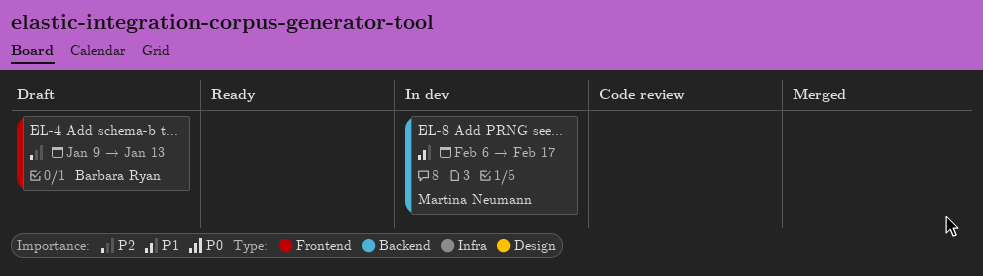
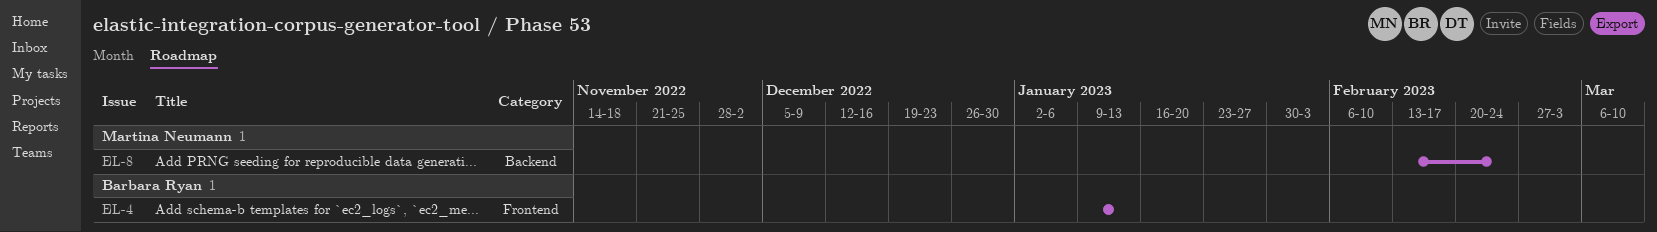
EL-8, start: Feb 6 -> Feb 13
EL-8, due: Feb 17 -> Feb 24

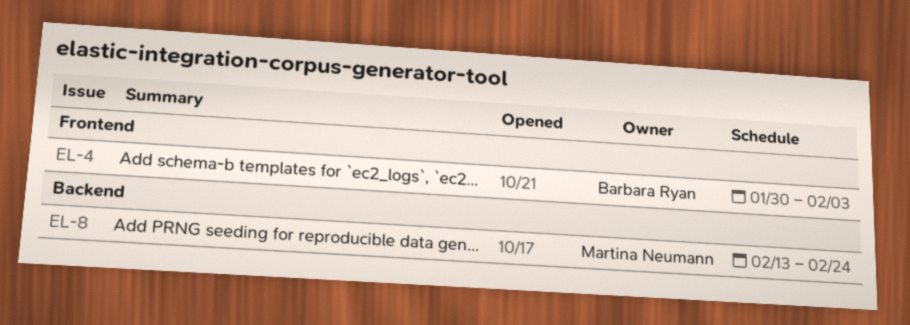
EL-4, start: Jan 9 -> Jan 30
EL-4, due: Jan 13 -> Feb 3

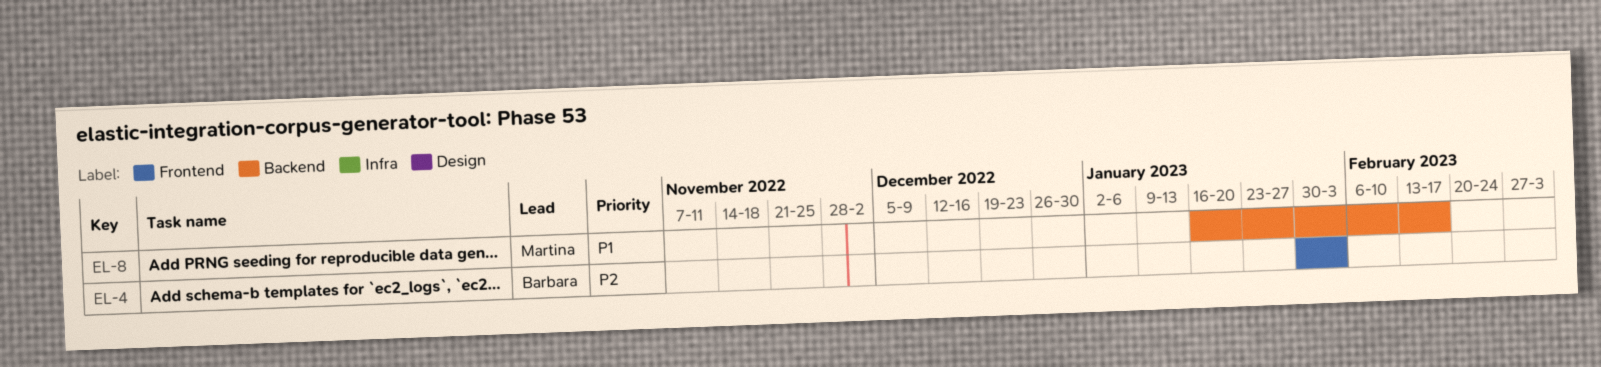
EL-8, start: Feb 13 -> Jan 16
EL-8, due: Feb 24 -> Feb 17

